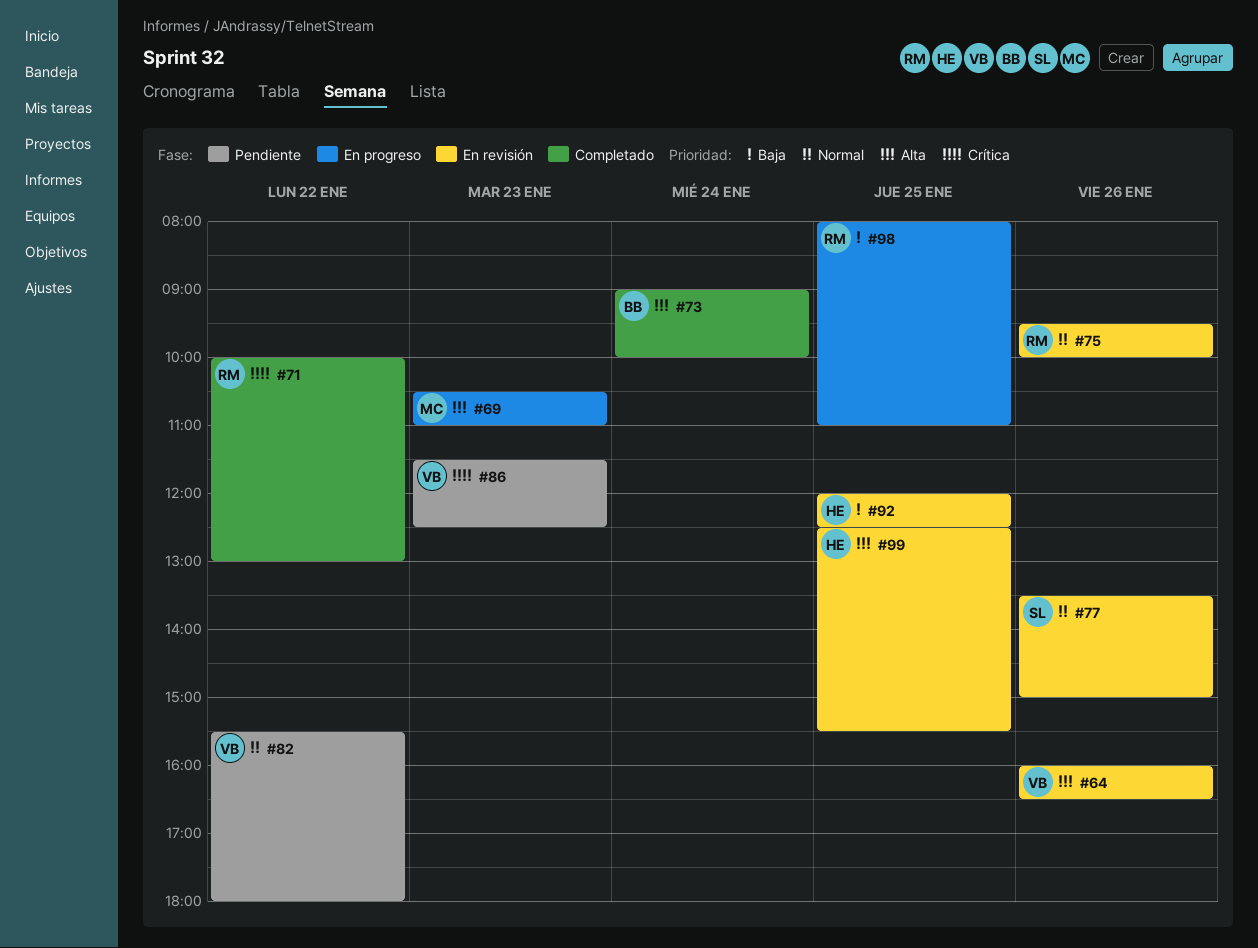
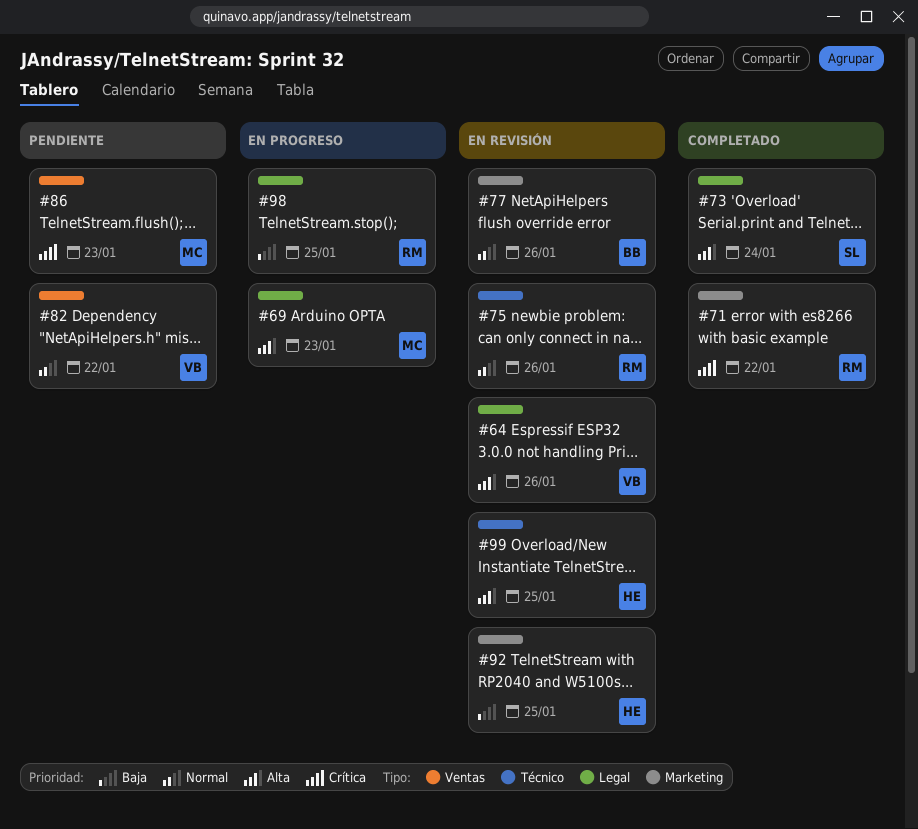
#73, owner: BB -> SL
#77, owner: SL -> BB
#86, owner: VB -> MC

